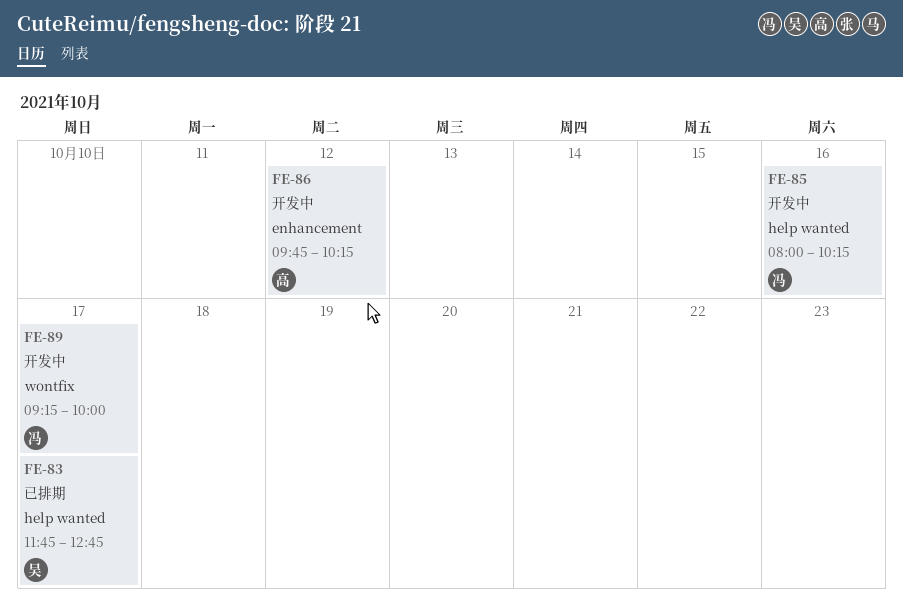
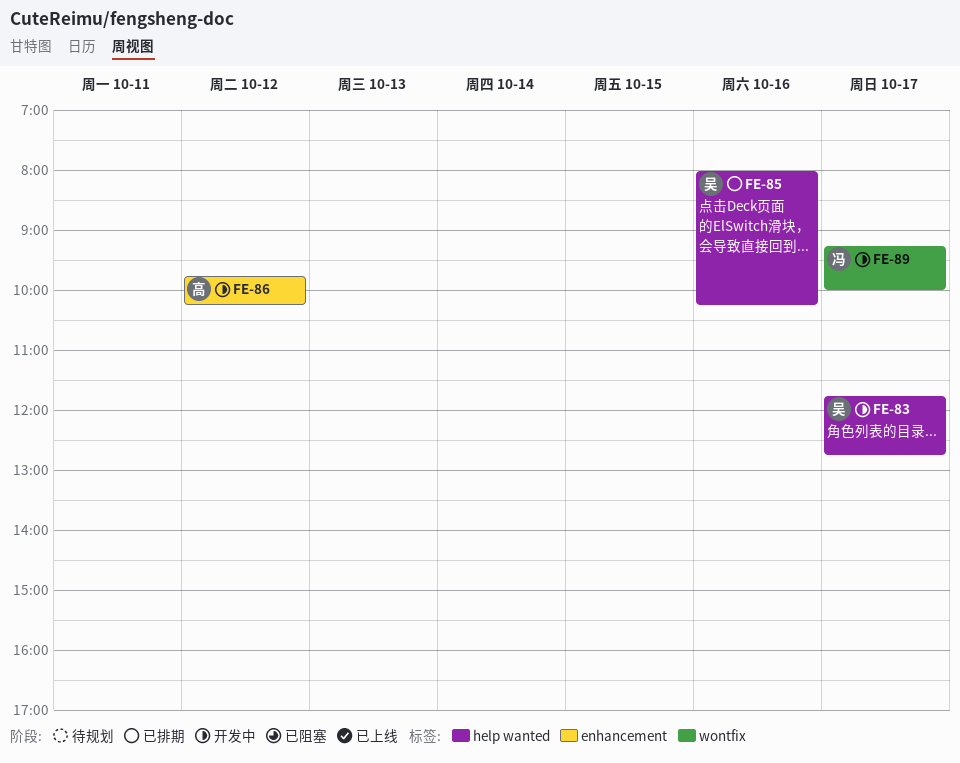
FE-83, status: 已排期 -> 开发中
FE-85, status: 开发中 -> 已排期
FE-85, owner: 冯 -> 吴

